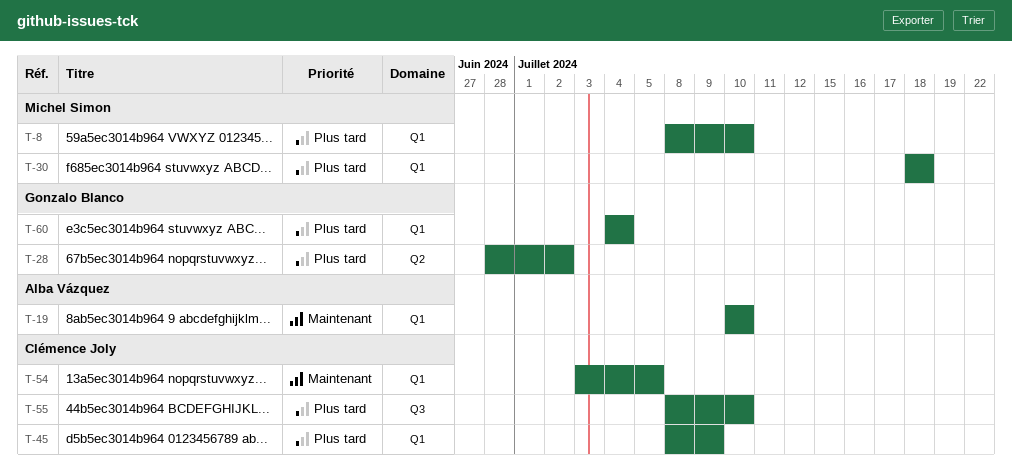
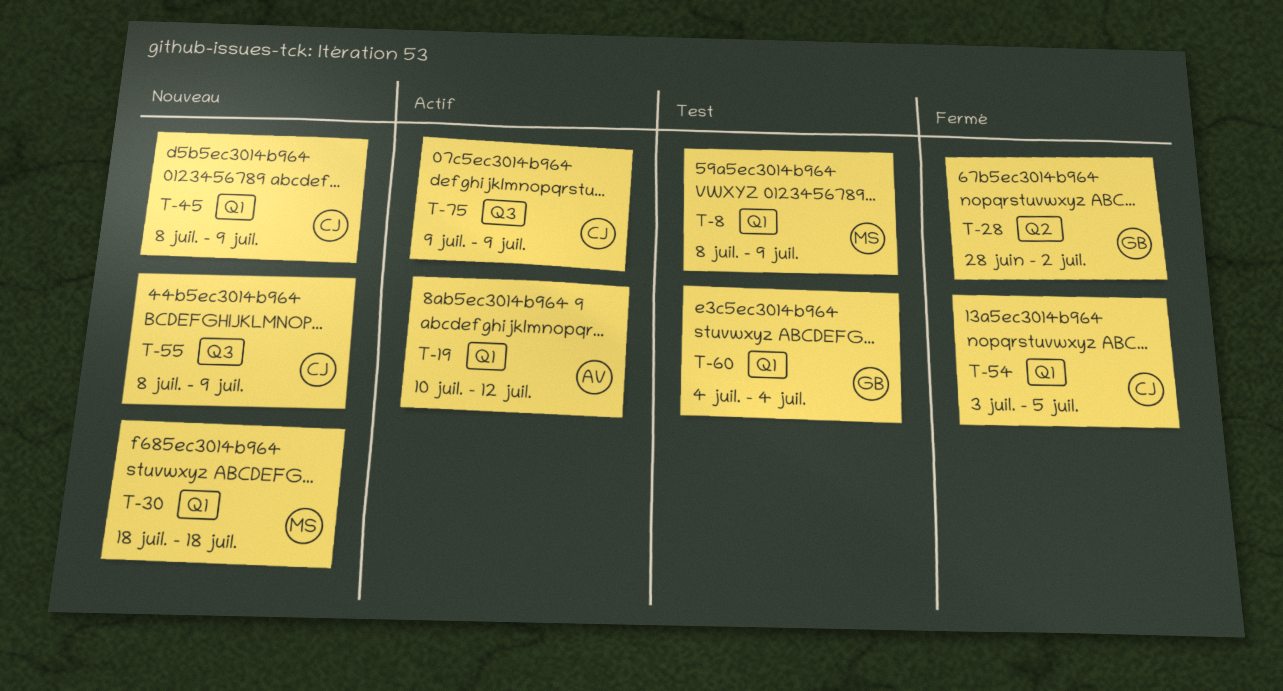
T-8, due: Jul 10 -> Jul 9
T-19, due: Jul 10 -> Jul 12
T-55, due: Jul 10 -> Jul 9
T-75: none -> present

